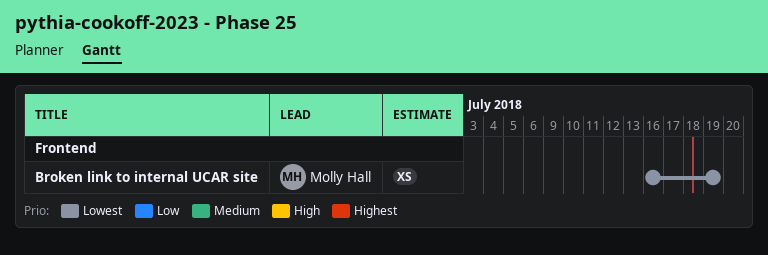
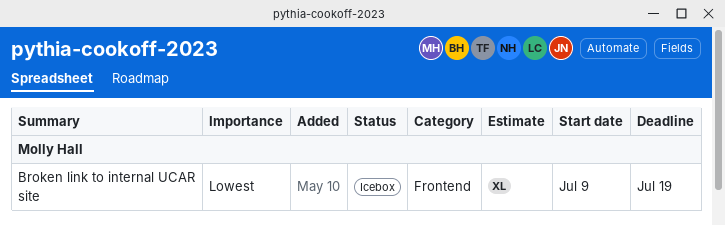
Broken link to internal UCAR site, estimate: XS -> XL
Broken link to internal UCAR site, start: Jul 16 -> Jul 9

